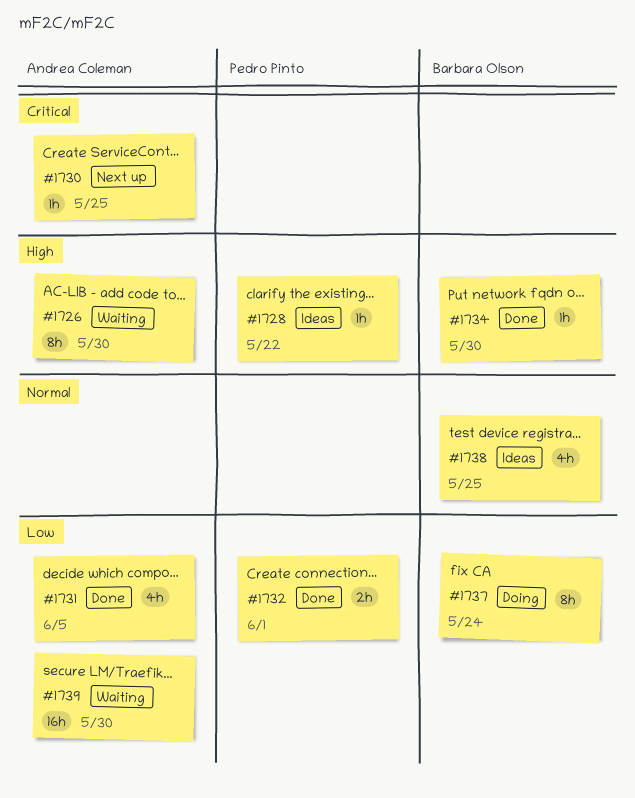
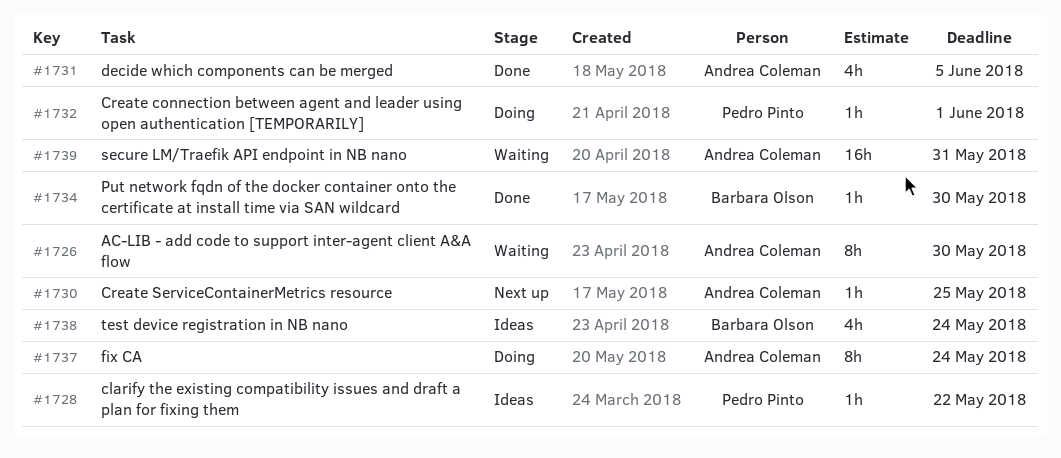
#1732, status: Done -> Doing
#1732, estimate: 2h -> 1h
#1737, owner: Barbara Olson -> Andrea Coleman
#1738, due: May 25 -> May 24
#1739, due: May 30 -> May 31

